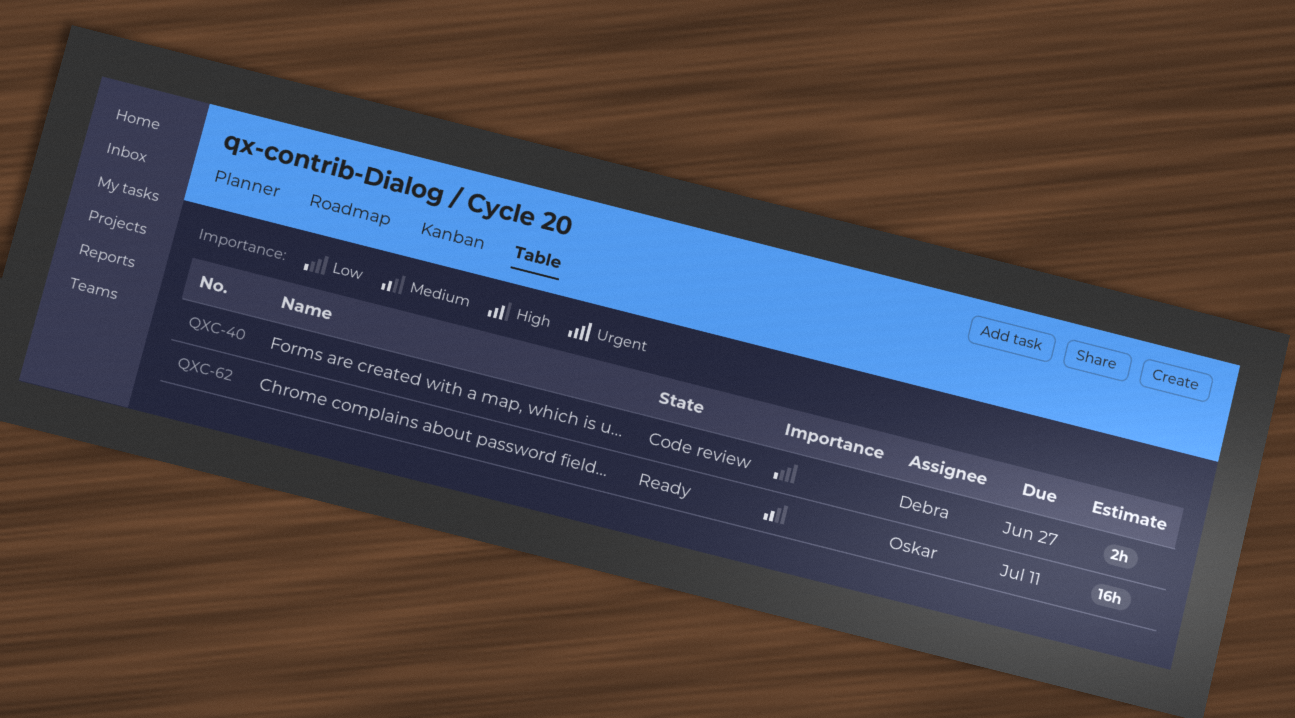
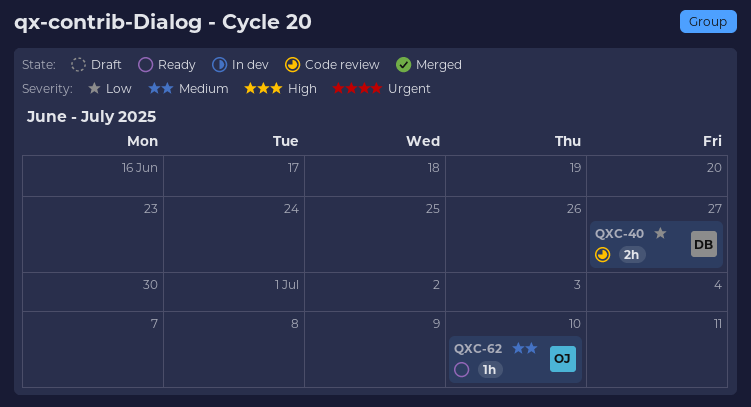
QXC-62, estimate: 16h -> 1h
QXC-62, due: Jul 11 -> Jul 10

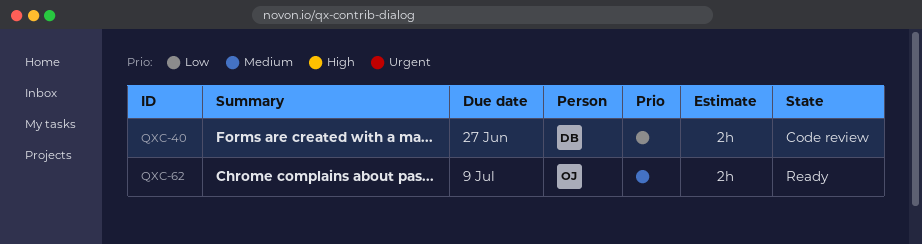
QXC-62, estimate: 1h -> 2h
QXC-62, due: Jul 10 -> Jul 9

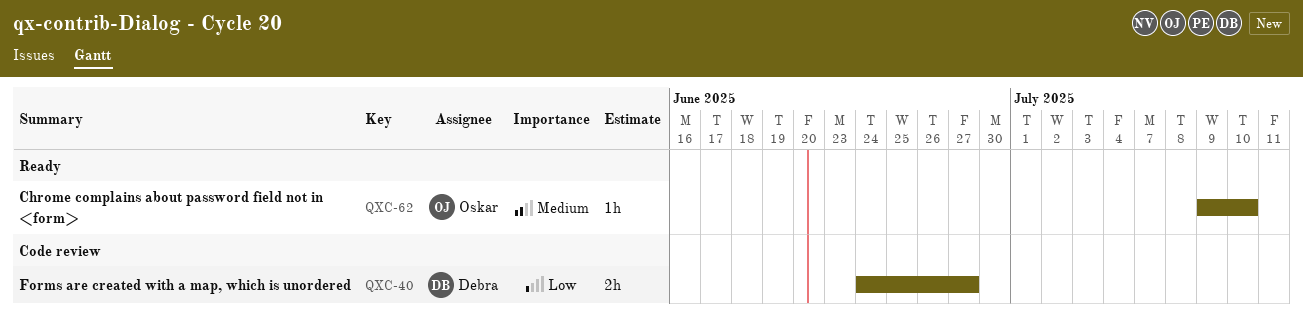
QXC-62, estimate: 2h -> 1h
QXC-62, due: Jul 9 -> Jul 10

